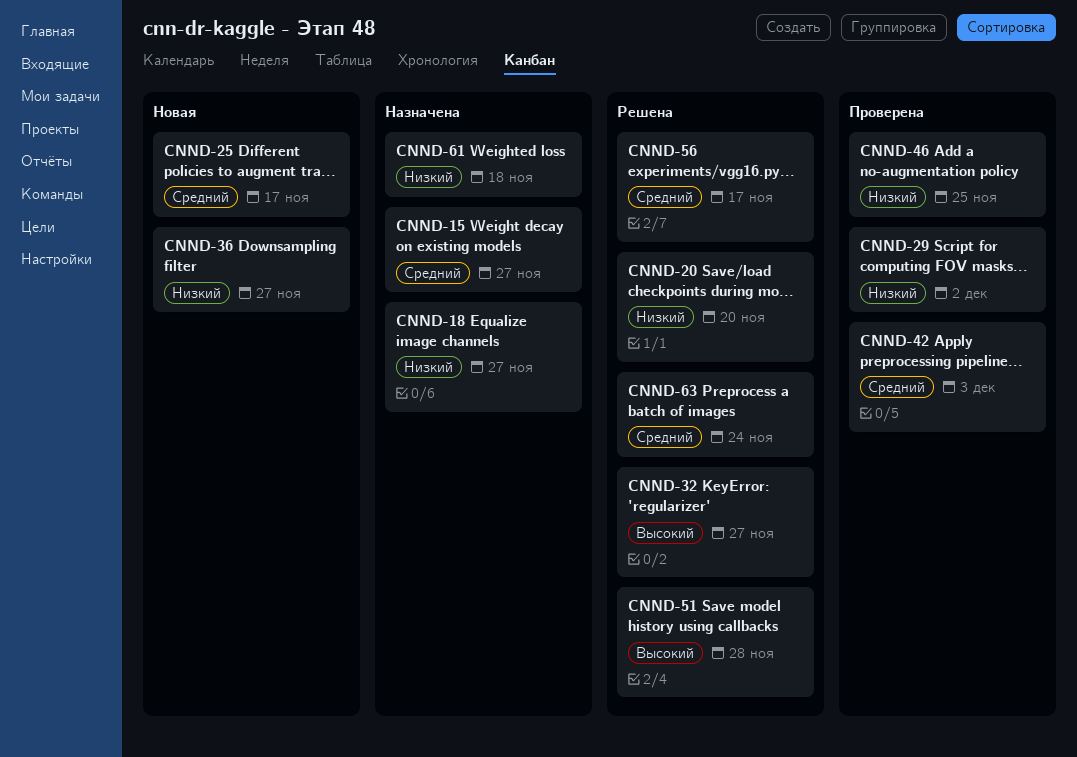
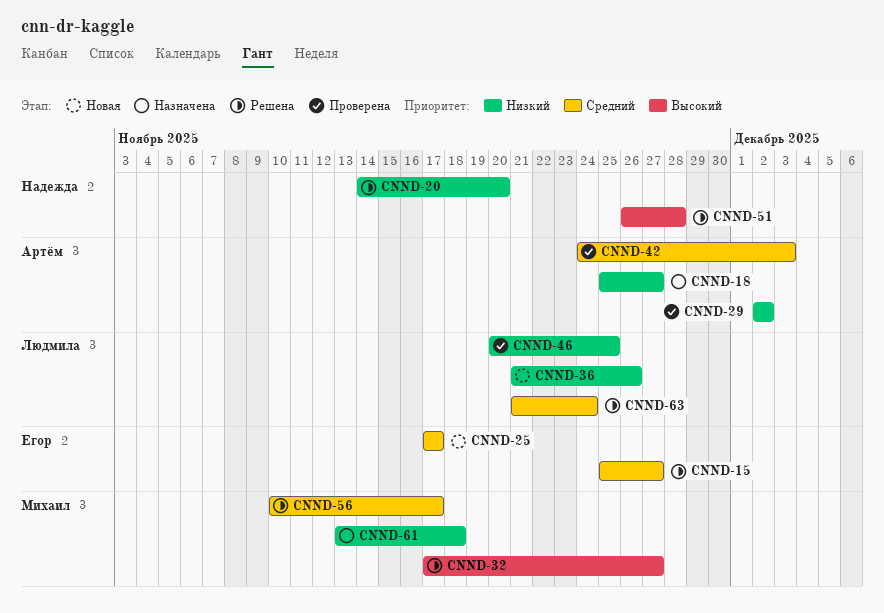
CNND-15, status: Назначена -> Решена
CNND-36, due: Nov 27 -> Nov 26

